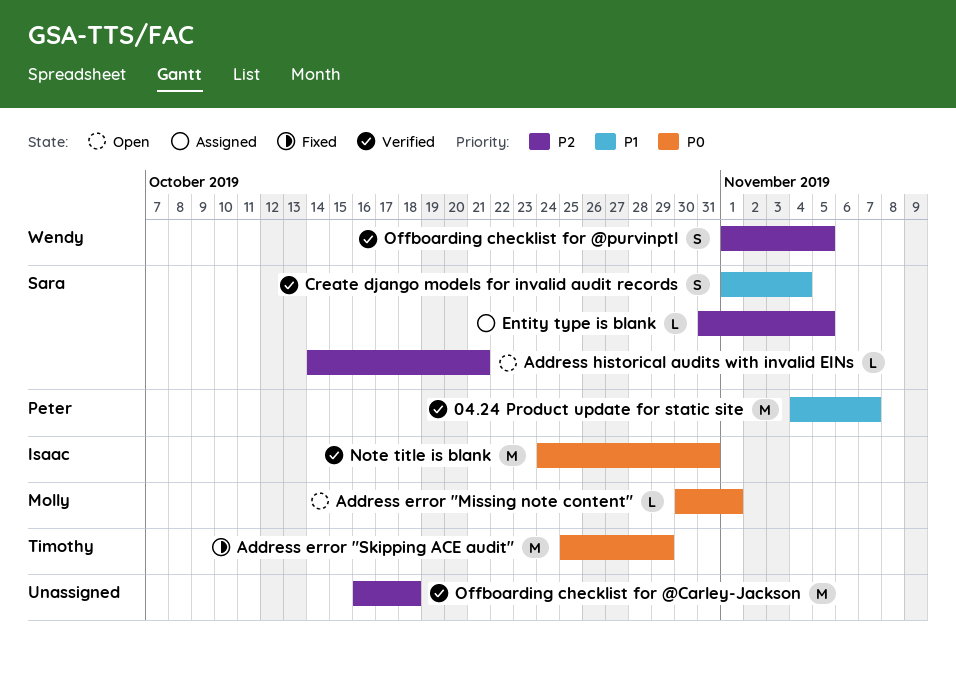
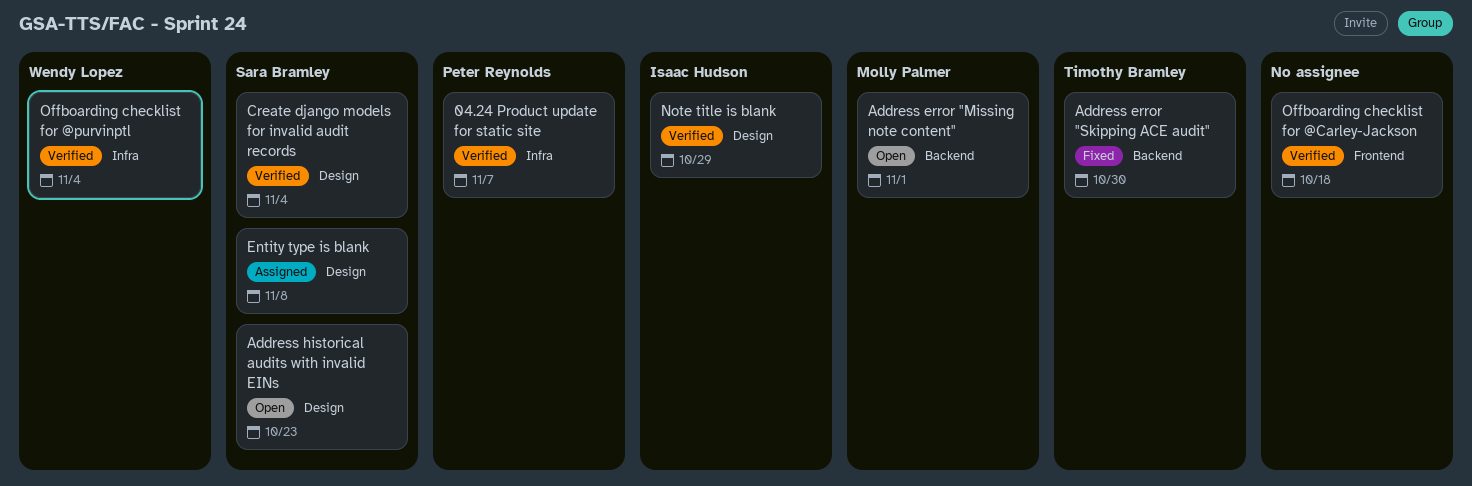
Address error "Skipping ACE audit", due: Oct 29 -> Oct 30
Address historical audits with invalid EINs, due: Oct 21 -> Oct 23
Entity type is blank, due: Nov 5 -> Nov 8
Note title is blank, due: Oct 31 -> Oct 29
Offboarding checklist for @purvinptl, due: Nov 5 -> Nov 4

